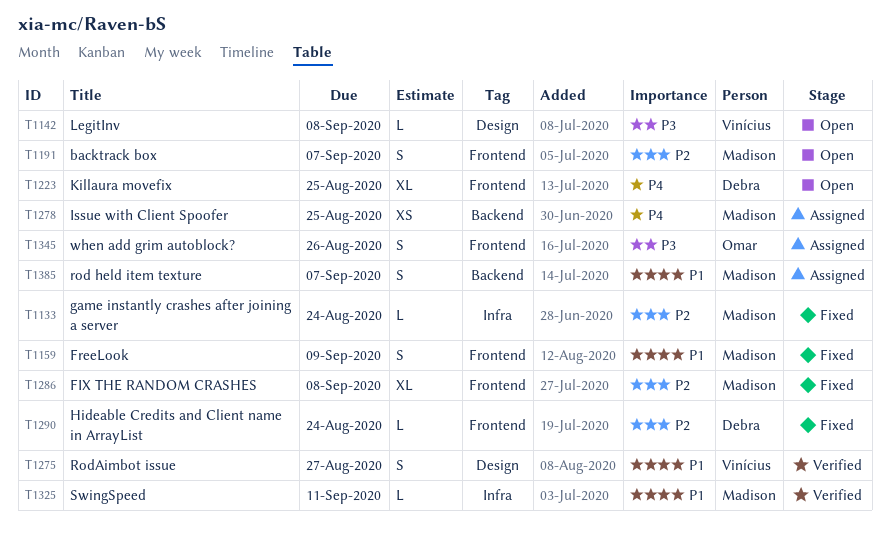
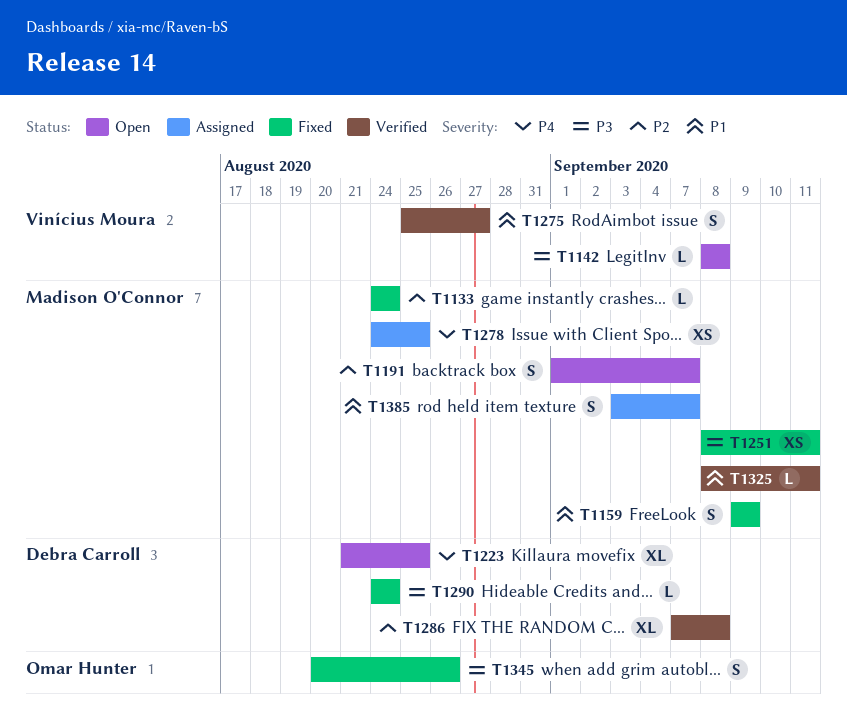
T1251: none -> present
T1286, status: Fixed -> Verified
T1286, owner: Madison O'Connor -> Debra Carroll
T1290, priority: P2 -> P3
T1345, status: Assigned -> Fixed

